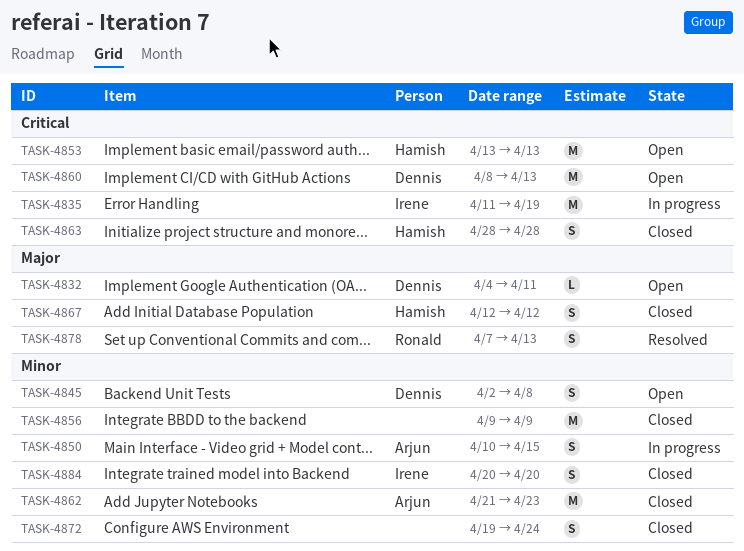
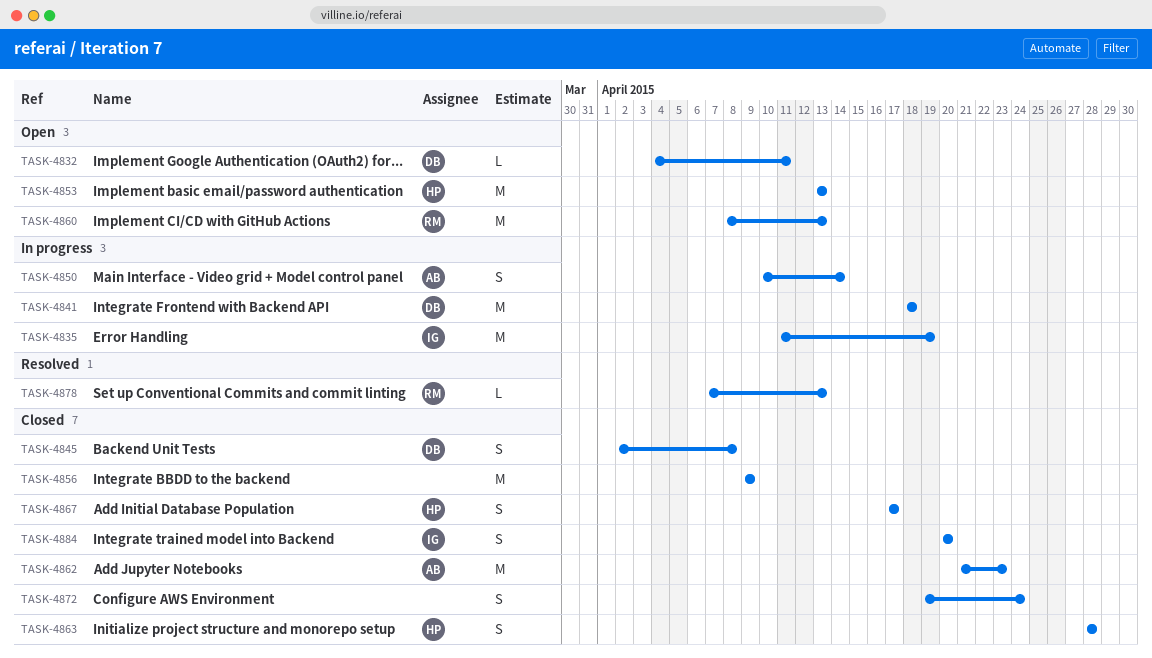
TASK-4841: none -> present
TASK-4845, status: Open -> Closed
TASK-4850, due: Apr 15 -> Apr 14
TASK-4860, owner: Dennis -> Ronald
TASK-4867, start: Apr 12 -> Apr 17
TASK-4867, due: Apr 12 -> Apr 17
TASK-4878, estimate: S -> L

